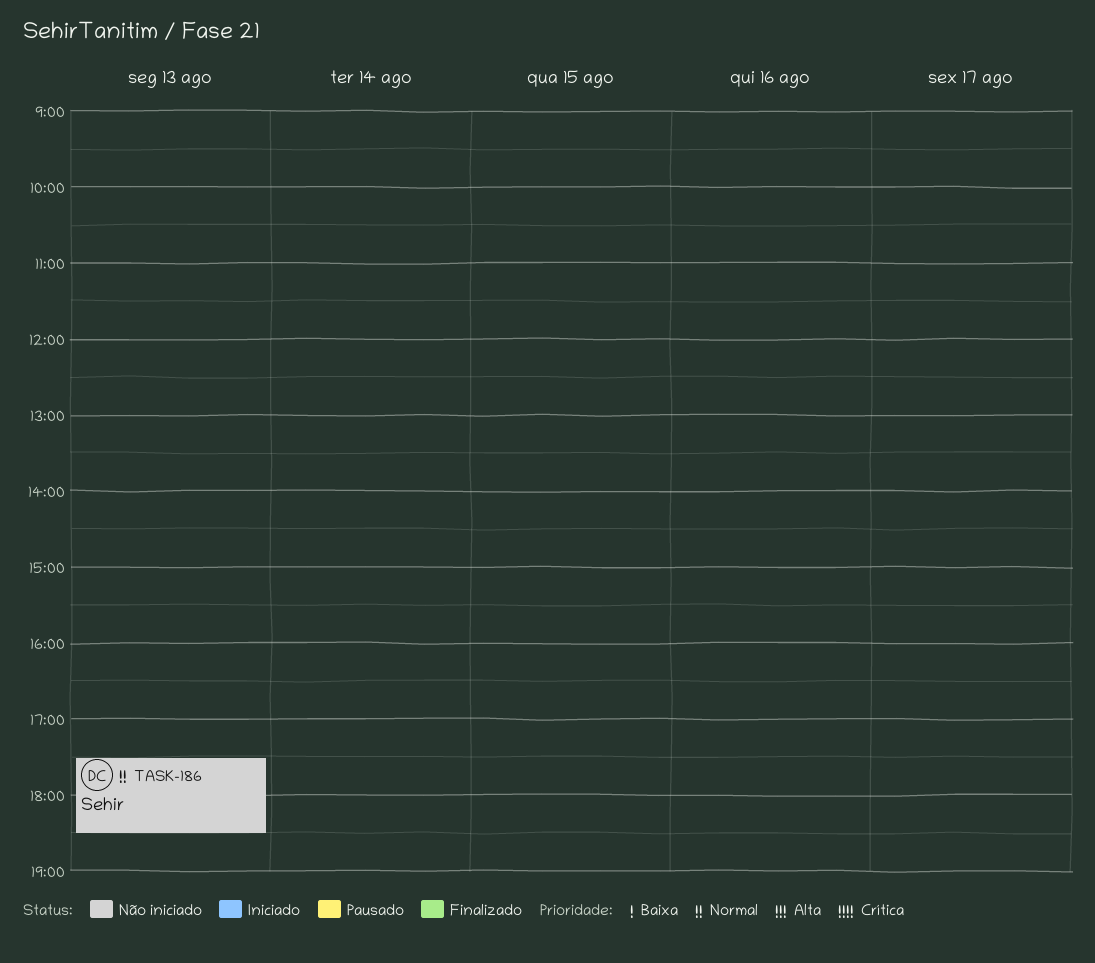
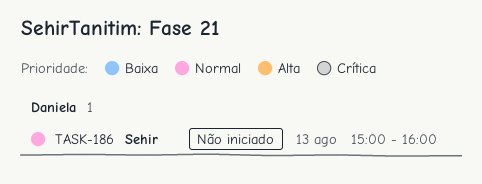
TASK-186, begins: 17:30 -> 15:00
TASK-186, ends: 18:30 -> 16:00

